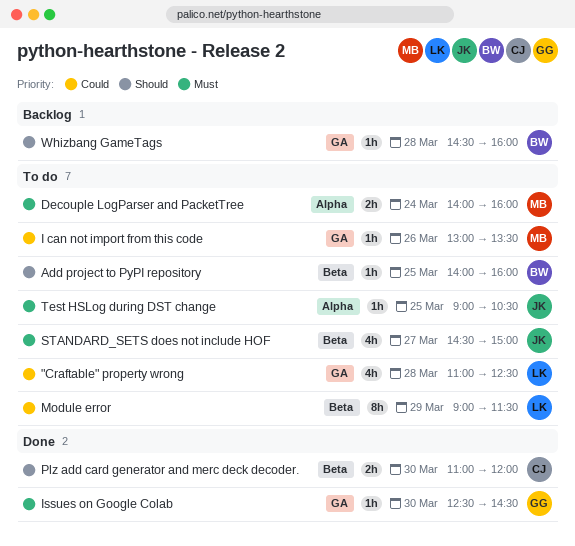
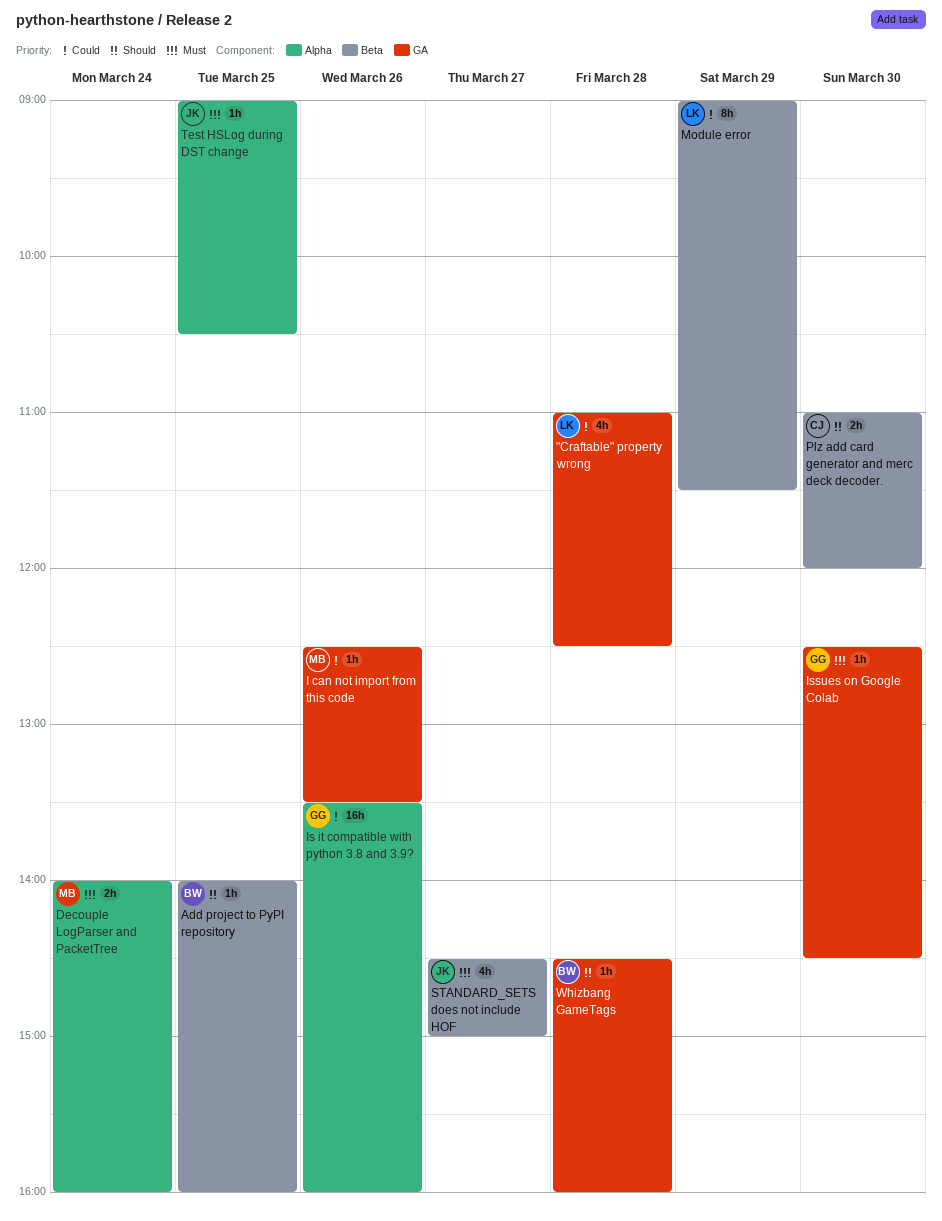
I can not import from this code, begins: 13:00 -> 12:30
Is it compatible with python 3.8 and 3.9?: none -> present

